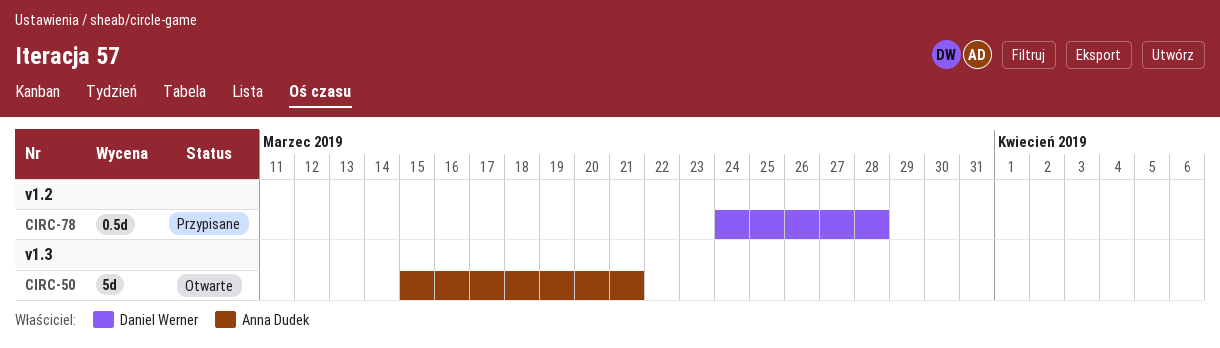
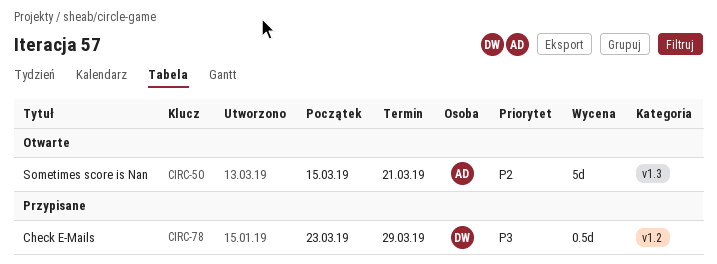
CIRC-78, start: Mar 24 -> Mar 23
CIRC-78, due: Mar 28 -> Mar 29

